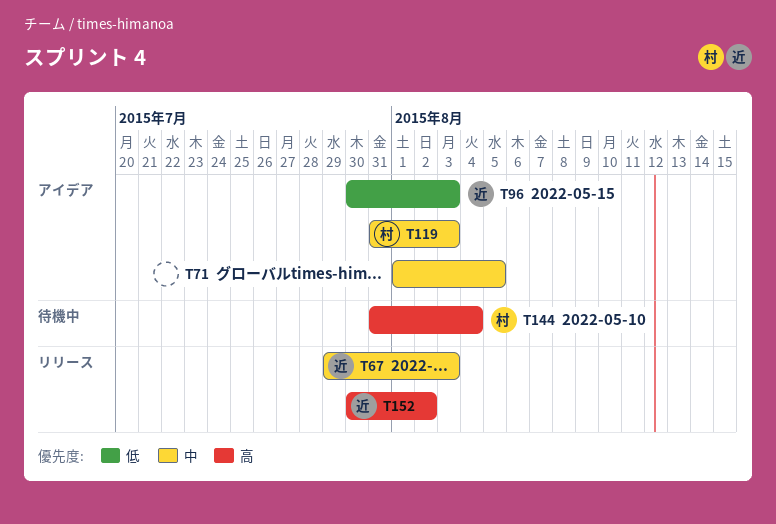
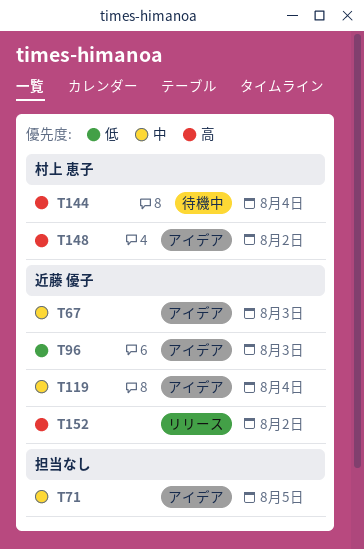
T67, status: リリース -> アイデア
T119, owner: 村上 恵子 -> 近藤 優子
T119, due: Aug 3 -> Aug 4
T148: none -> present

